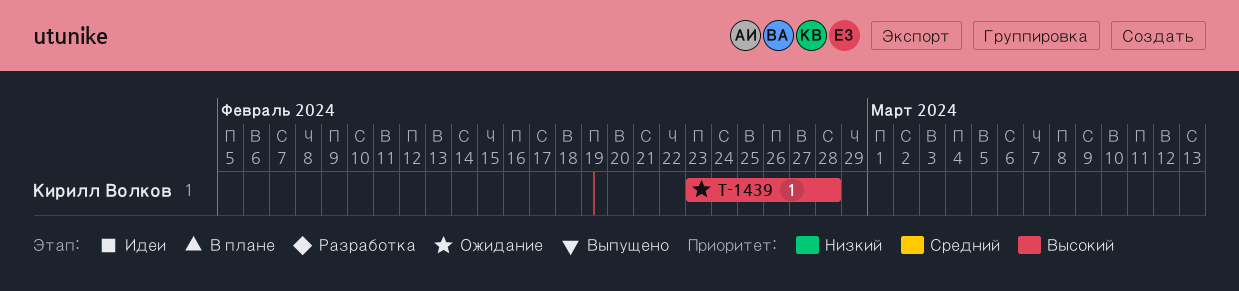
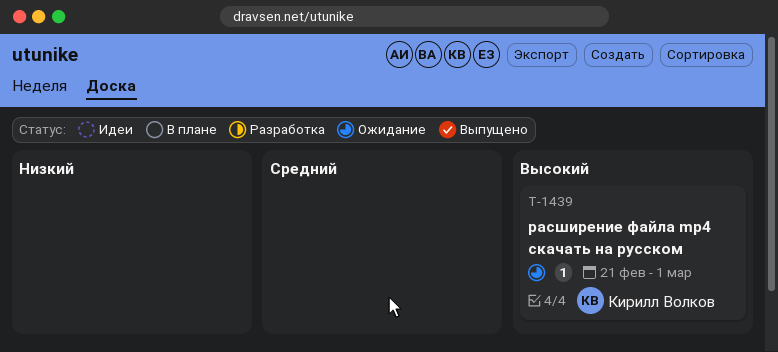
T-1439, start: Feb 23 -> Feb 21
T-1439, due: Feb 28 -> Mar 1

